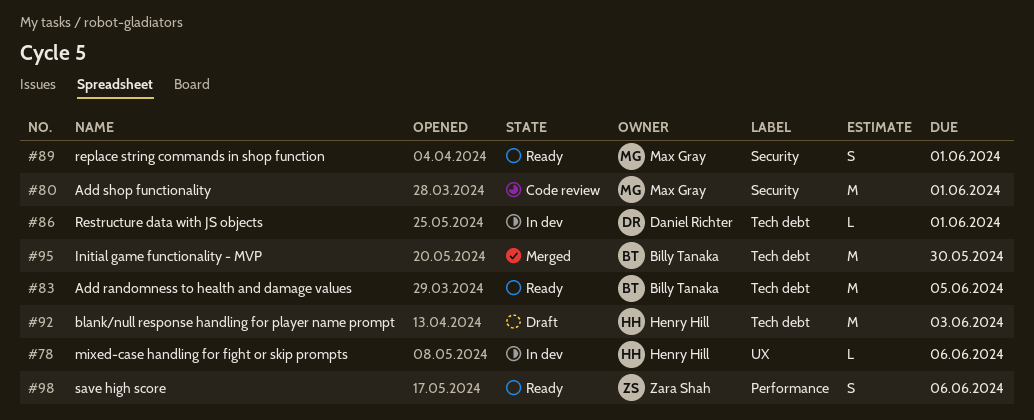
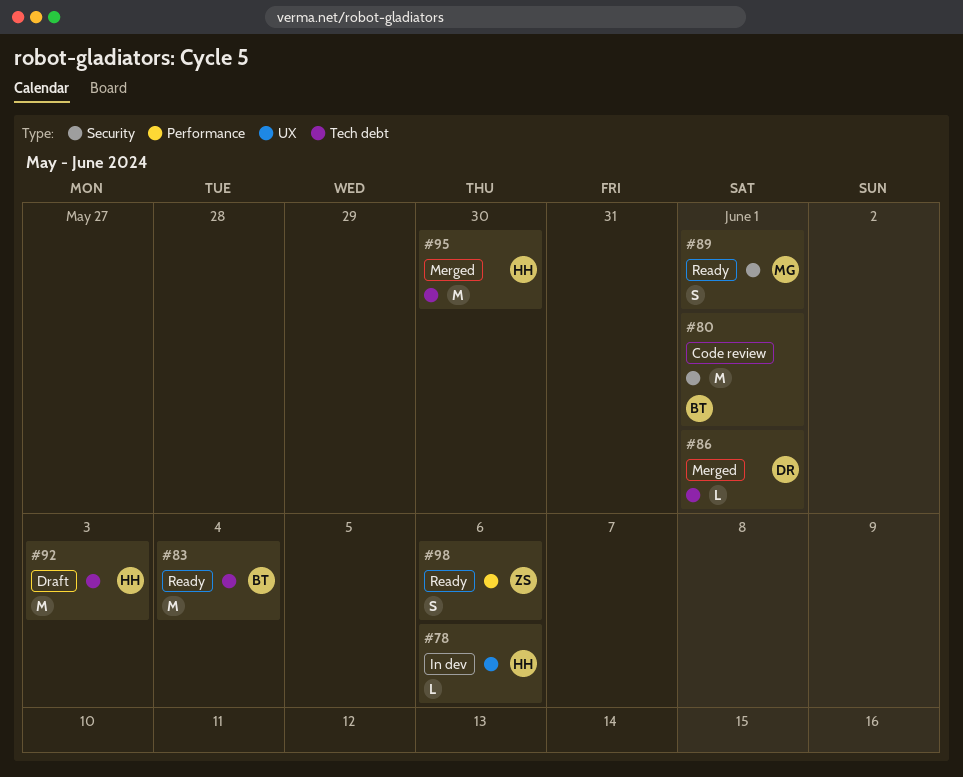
#80, owner: Max Gray -> Billy Tanaka
#83, due: Jun 5 -> Jun 4
#86, status: In dev -> Merged
#95, owner: Billy Tanaka -> Henry Hill

